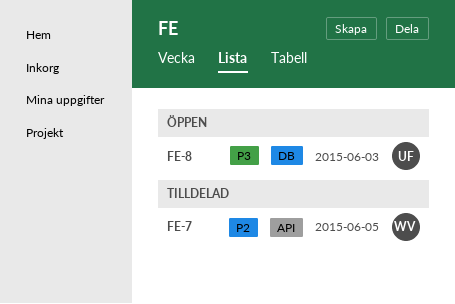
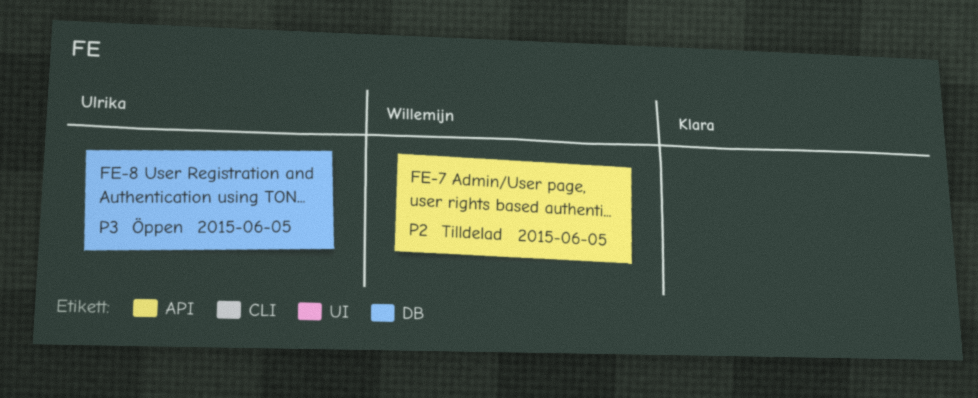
FE-8, due: Jun 3 -> Jun 5

